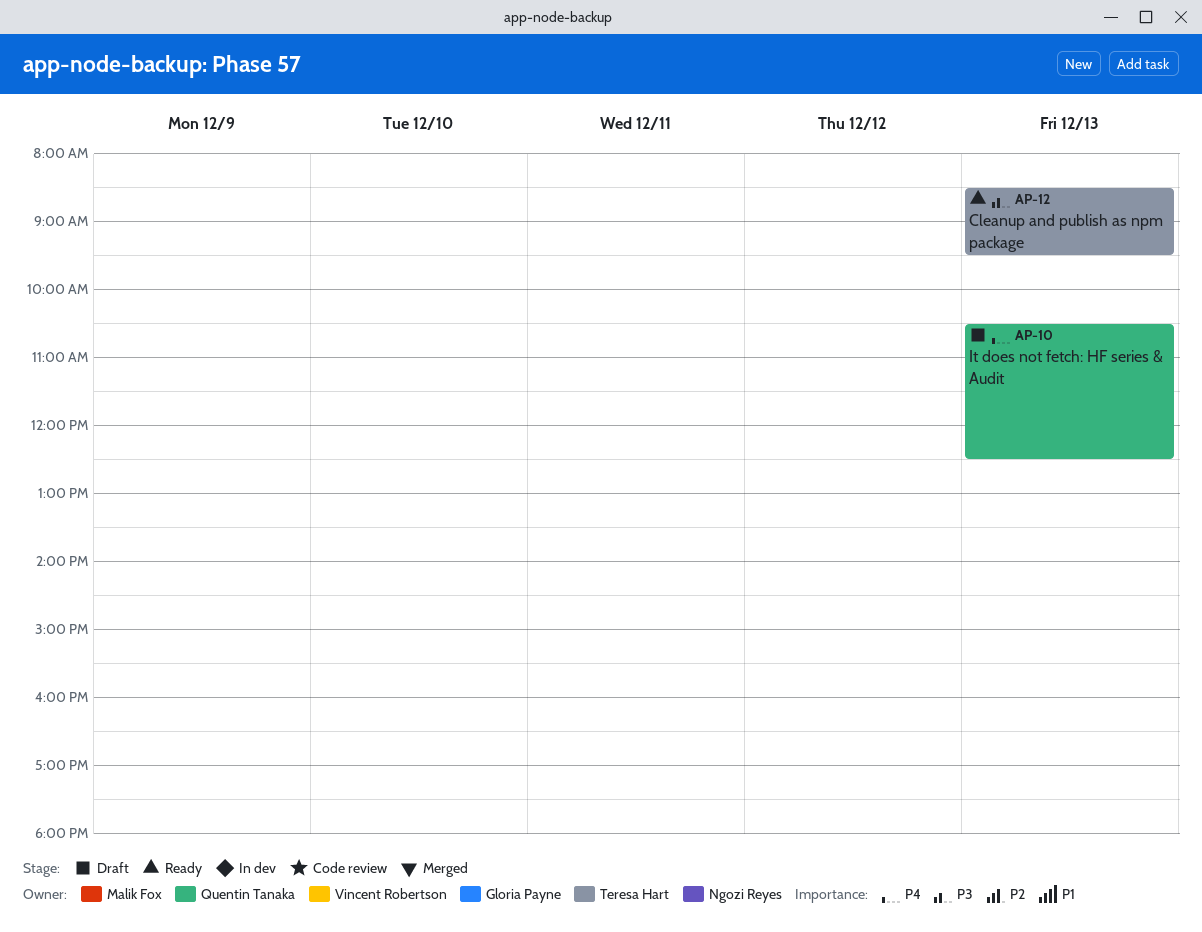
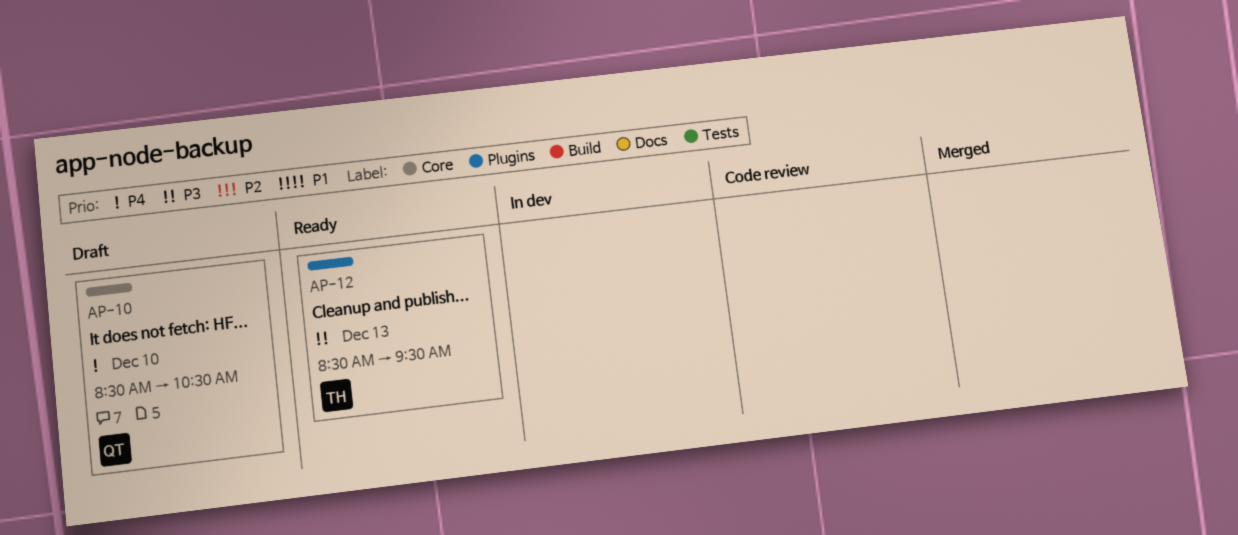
AP-10, day: Dec 13 -> Dec 10
AP-10, begins: 10:30 -> 08:30
AP-10, ends: 12:30 -> 10:30

